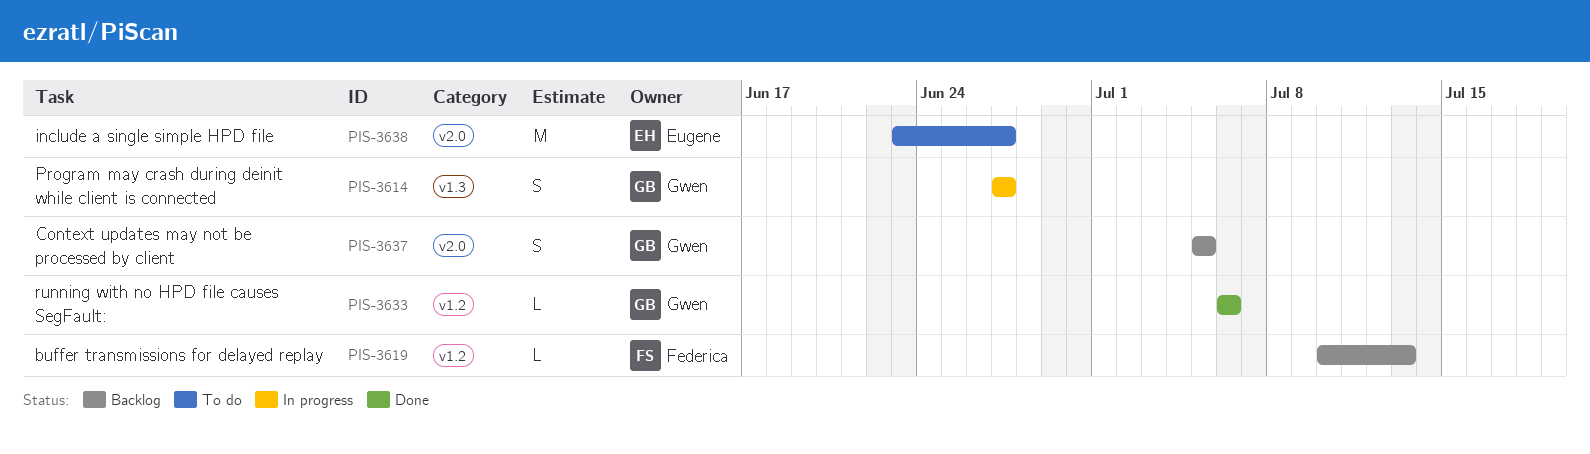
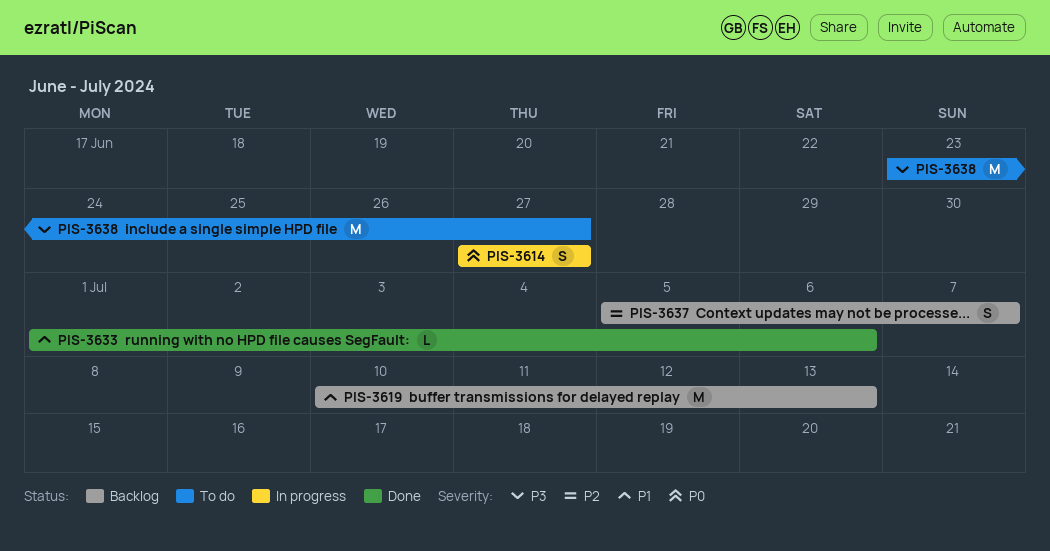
PIS-3619, estimate: L -> M
PIS-3633, start: Jul 6 -> Jul 1
PIS-3637, due: Jul 5 -> Jul 7

